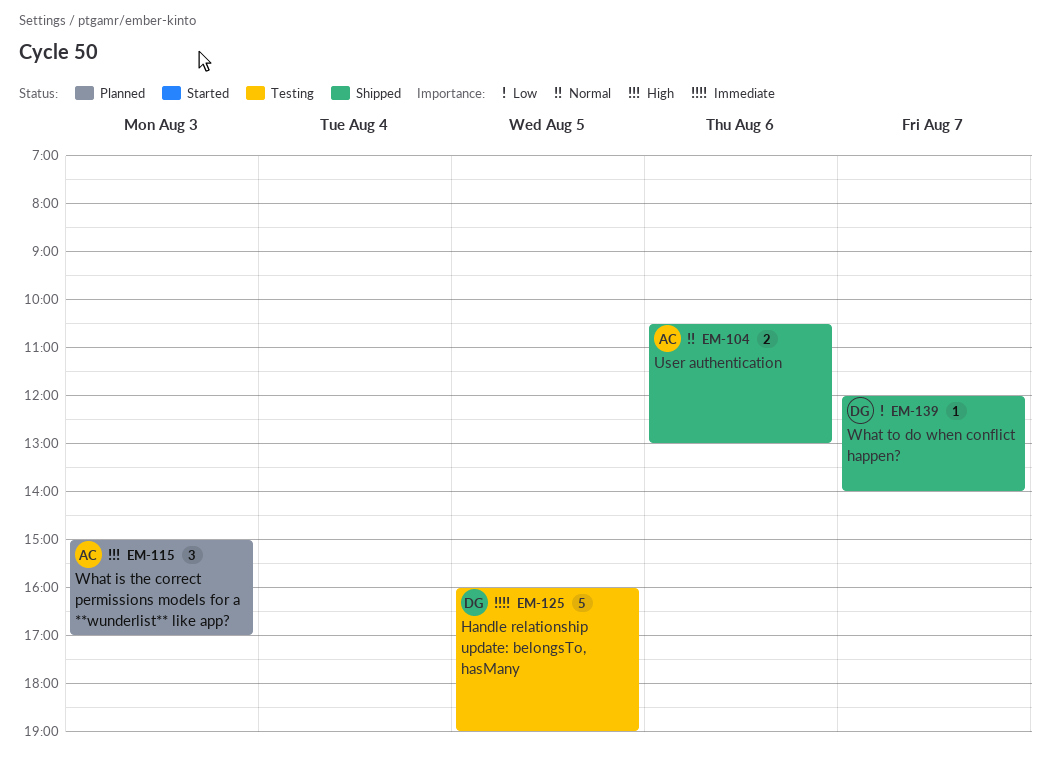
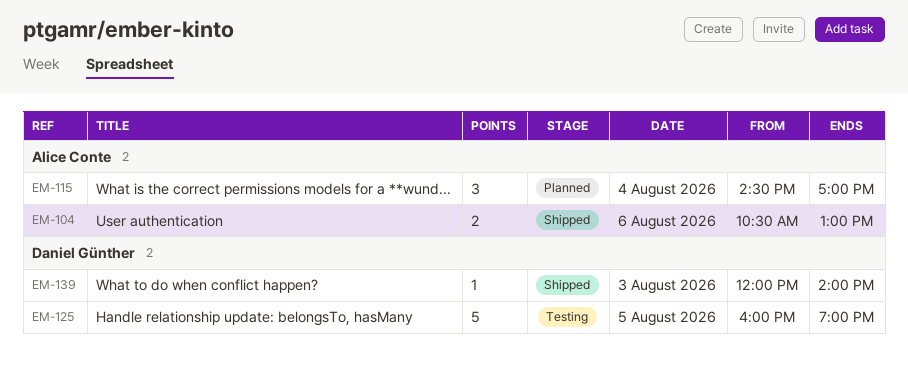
EM-115, day: Aug 3 -> Aug 4
EM-115, begins: 15:00 -> 14:30
EM-139, day: Aug 7 -> Aug 3

